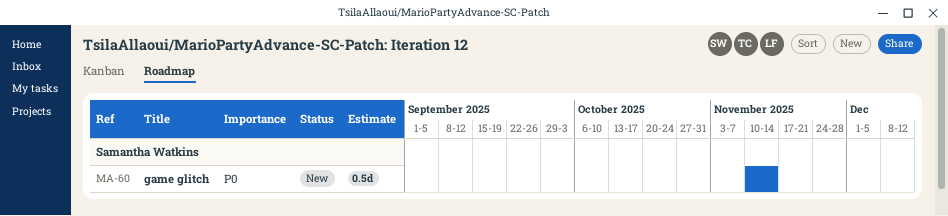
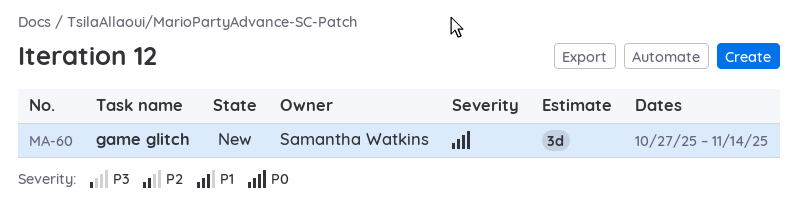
MA-60, estimate: 0.5d -> 3d
MA-60, start: Nov 10 -> Oct 27

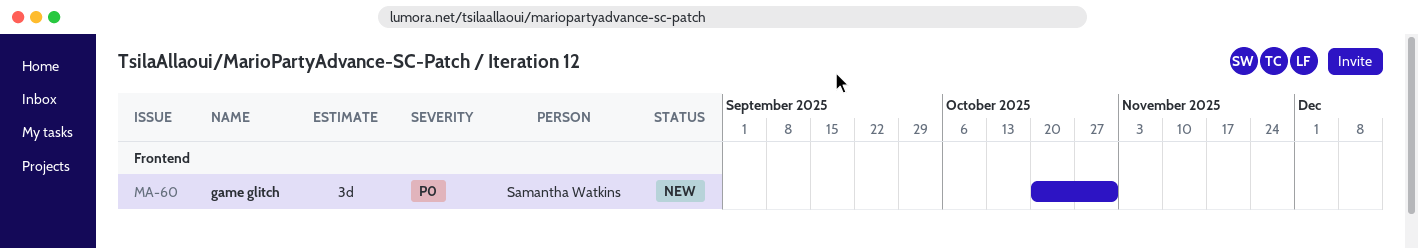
MA-60, start: Oct 27 -> Oct 20
MA-60, due: Nov 14 -> Oct 31

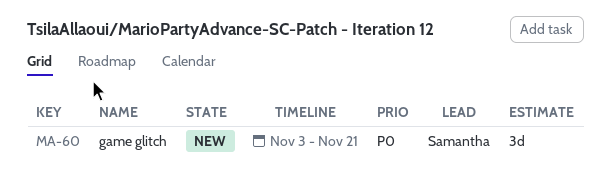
MA-60, start: Oct 20 -> Nov 3
MA-60, due: Oct 31 -> Nov 21

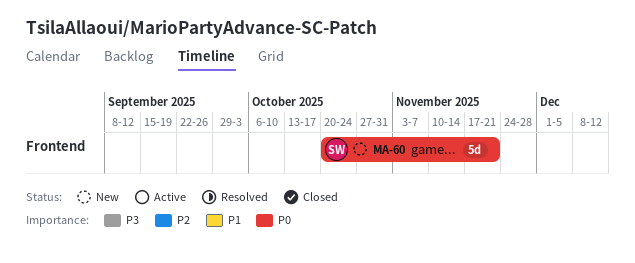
MA-60, estimate: 3d -> 5d
MA-60, start: Nov 3 -> Oct 20

